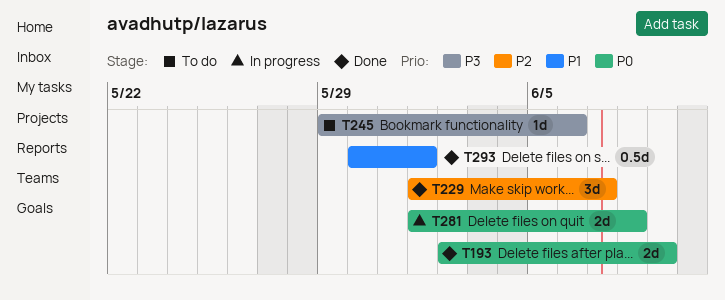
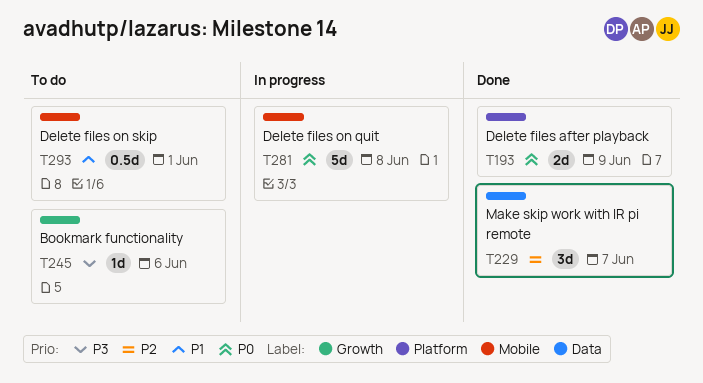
T281, estimate: 2d -> 5d
T293, status: Done -> To do

